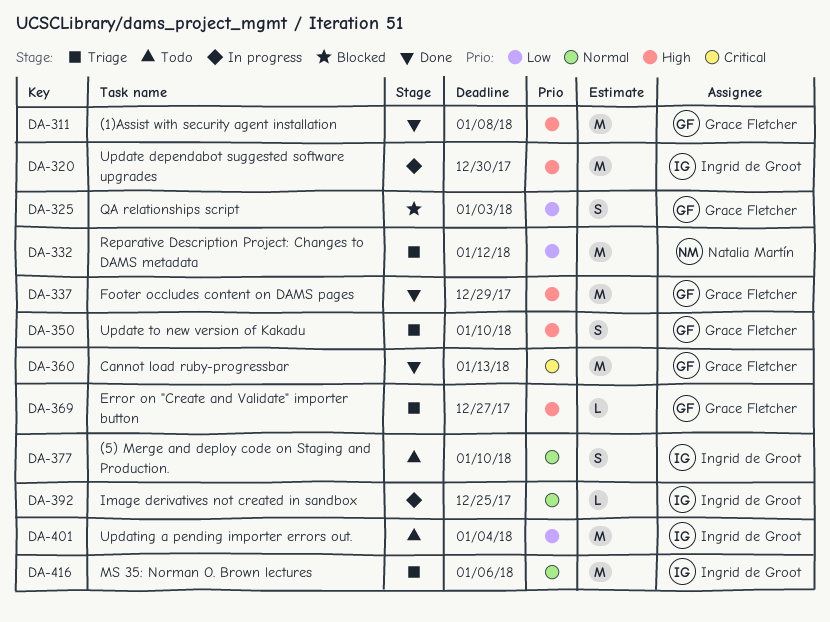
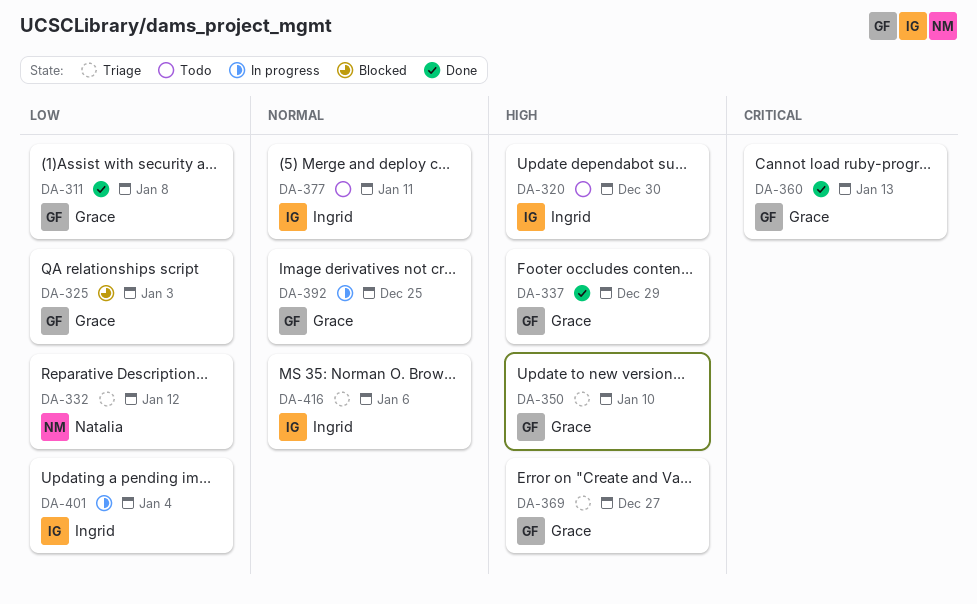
DA-311, priority: High -> Low
DA-320, status: In progress -> Todo
DA-377, due: Jan 10 -> Jan 11
DA-392, owner: Ingrid de Groot -> Grace Fletcher
DA-401, status: Todo -> In progress

